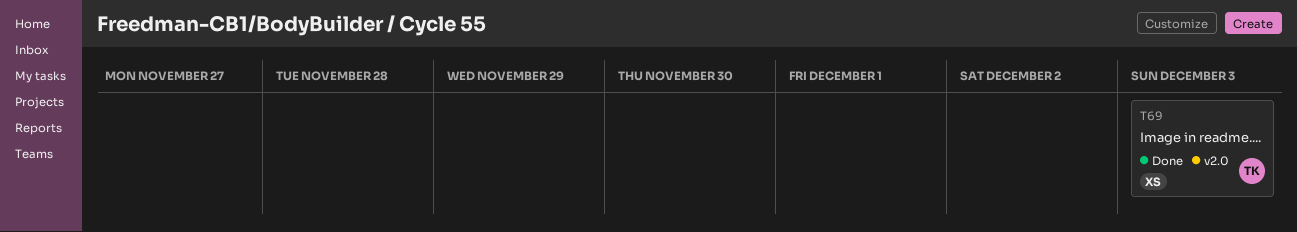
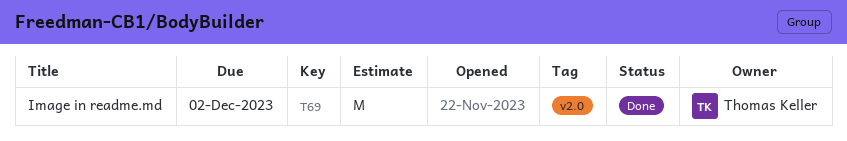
T69, estimate: XS -> M
T69, due: Dec 3 -> Dec 2

